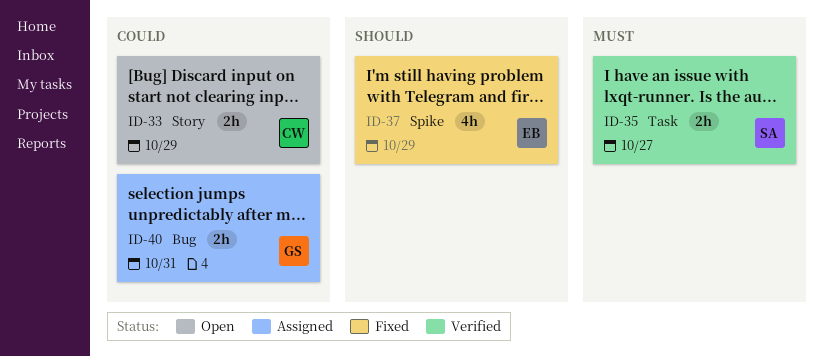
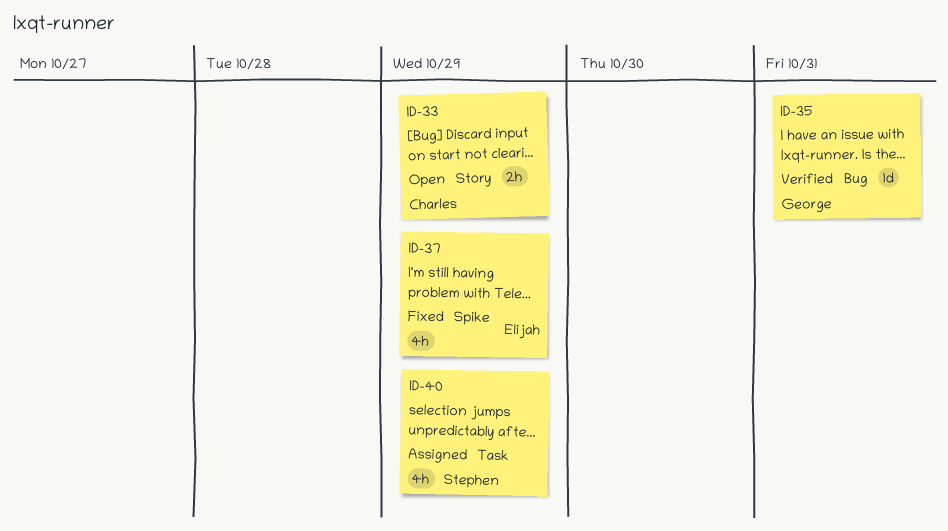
ID-35, owner: Stephen -> George
ID-35, label: Task -> Bug
ID-35, estimate: 2h -> 1d
ID-35, due: Oct 27 -> Oct 31
ID-40, owner: George -> Stephen
ID-40, label: Bug -> Task
ID-40, estimate: 2h -> 4h
ID-40, due: Oct 31 -> Oct 29

